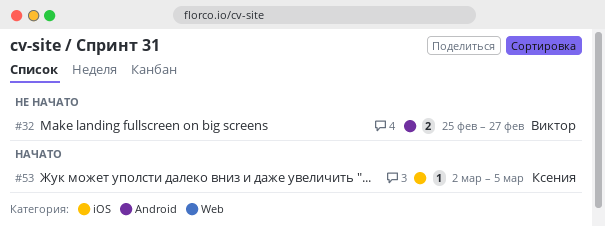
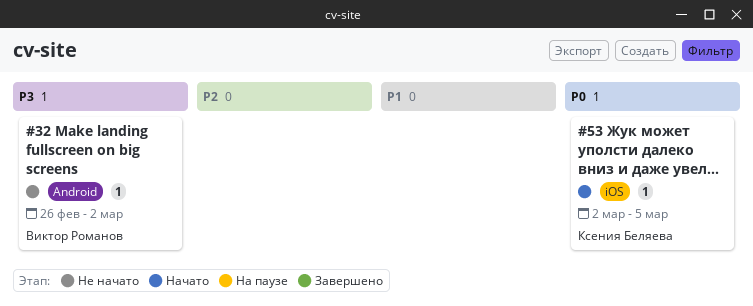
#32, estimate: 2 -> 1
#32, start: Feb 25 -> Feb 26
#32, due: Feb 27 -> Mar 2

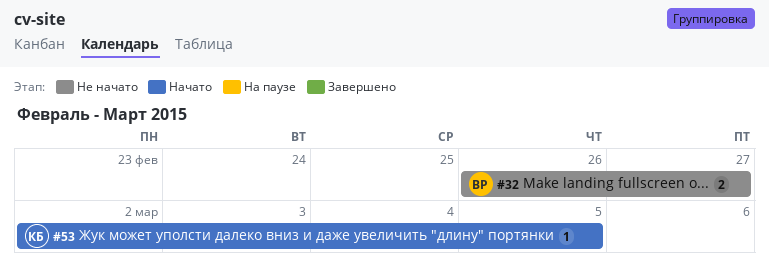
#32, estimate: 1 -> 2
#32, due: Mar 2 -> Feb 27

